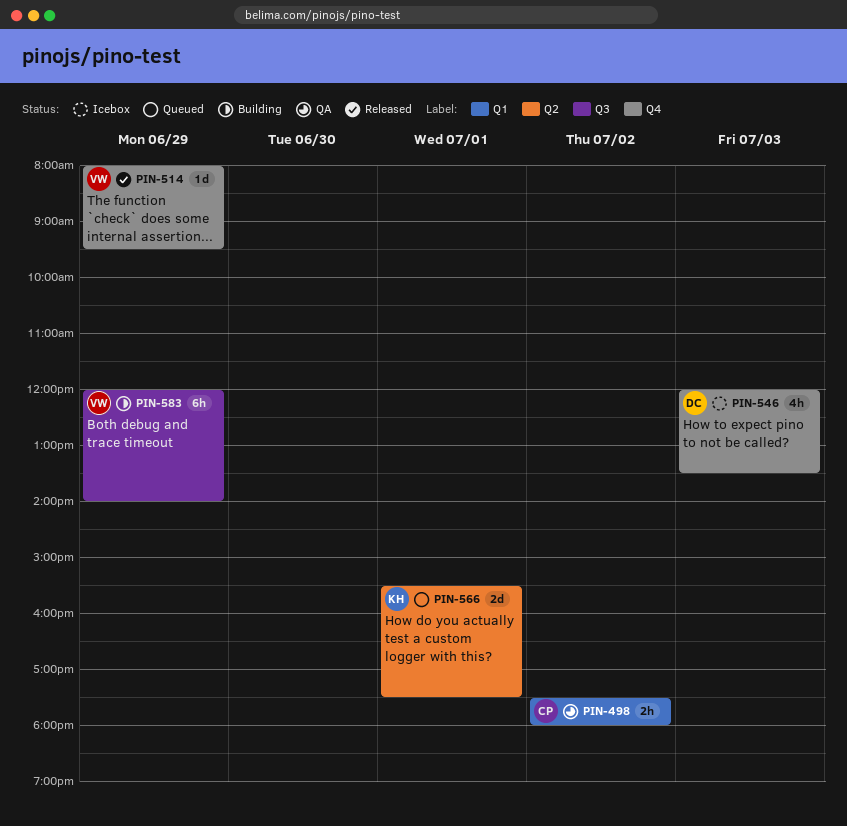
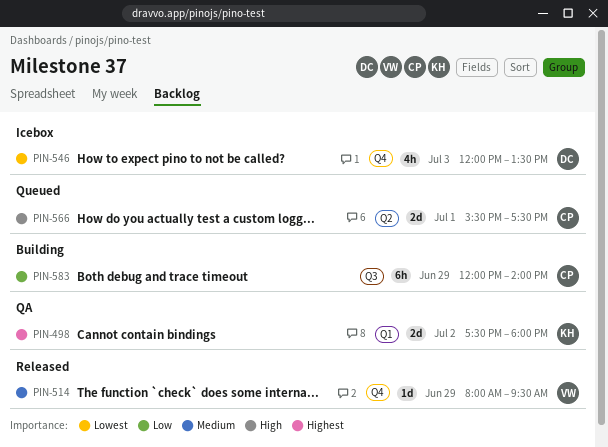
PIN-498, owner: CP -> KH
PIN-498, estimate: 2h -> 2d
PIN-566, owner: KH -> CP
PIN-583, owner: VW -> CP

